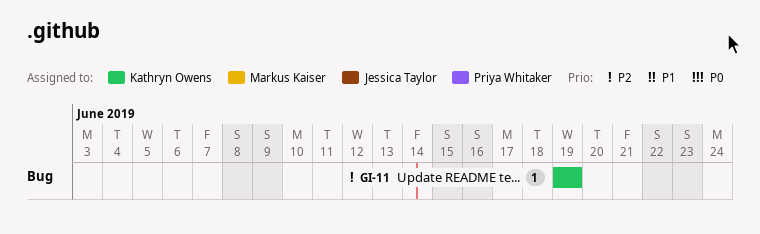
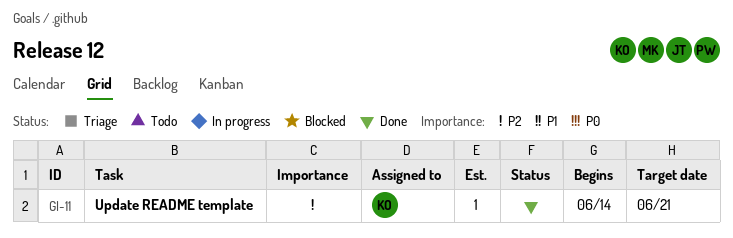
GI-11, start: Jun 19 -> Jun 14
GI-11, due: Jun 19 -> Jun 21

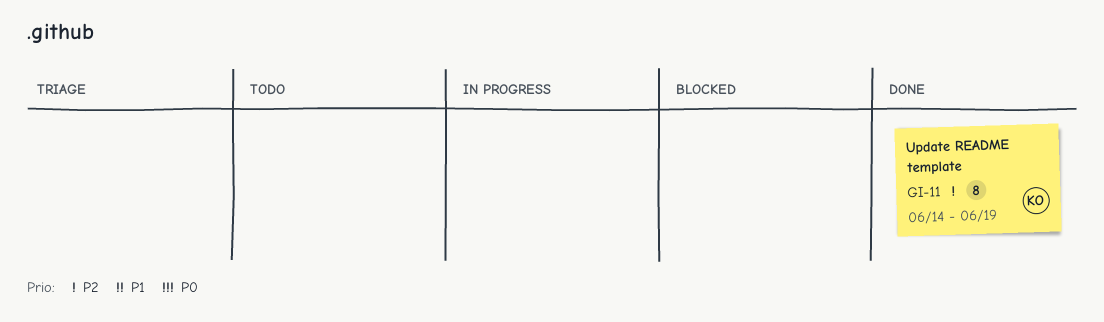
GI-11, estimate: 1 -> 8
GI-11, due: Jun 21 -> Jun 19

